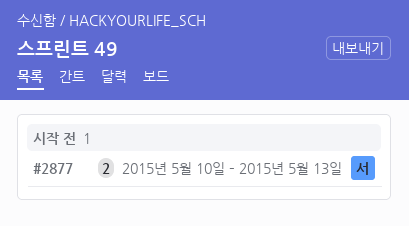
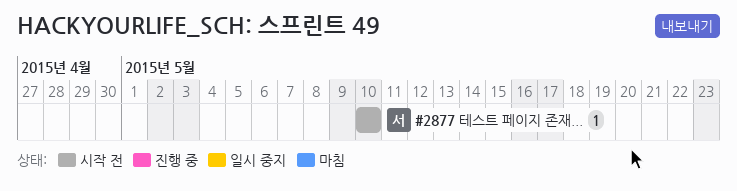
#2877, estimate: 2 -> 1
#2877, due: May 13 -> May 10

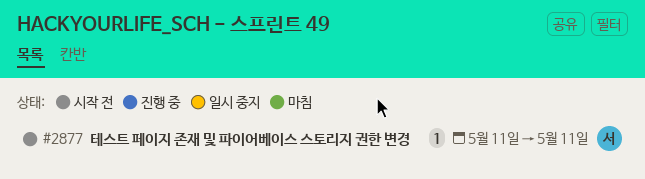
#2877, start: May 10 -> May 11
#2877, due: May 10 -> May 11

